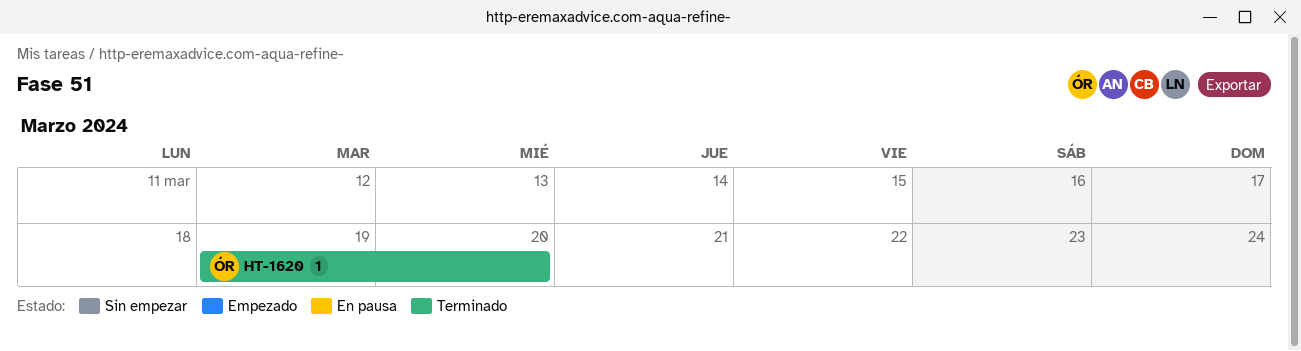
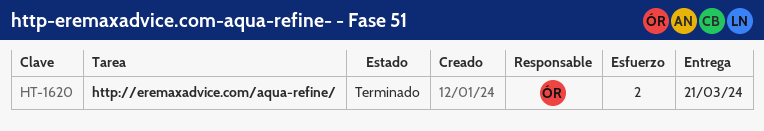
HT-1620, estimate: 1 -> 2
HT-1620, due: Mar 20 -> Mar 21

